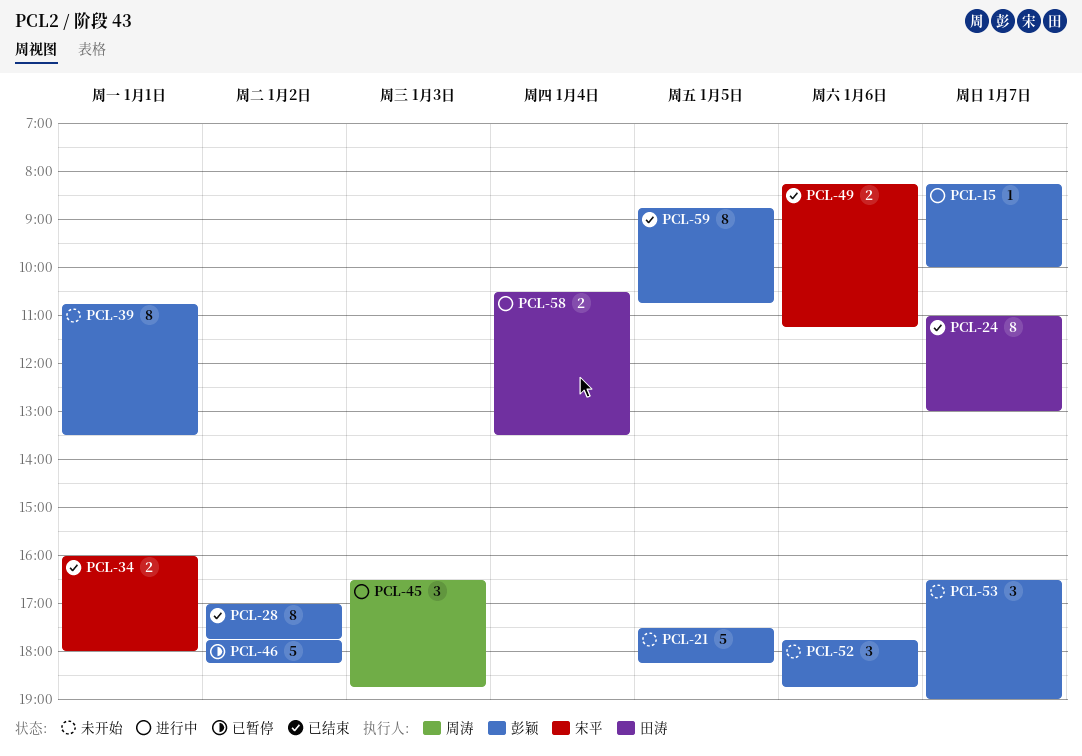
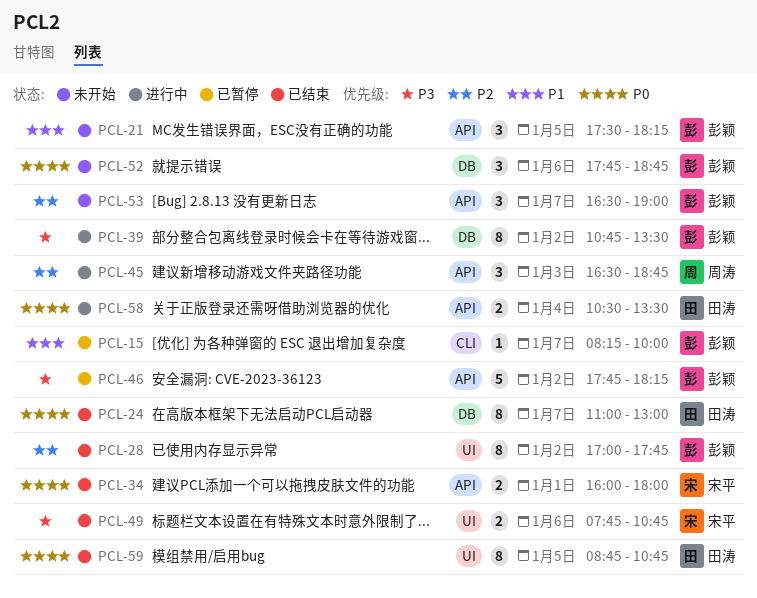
PCL-15, status: 进行中 -> 已暂停
PCL-21, estimate: 5 -> 3
PCL-39, status: 未开始 -> 进行中
PCL-39, day: Jan 1 -> Jan 2
PCL-49, begins: 08:15 -> 07:45
PCL-49, ends: 11:15 -> 10:45
PCL-59, owner: 彭颖 -> 田涛

